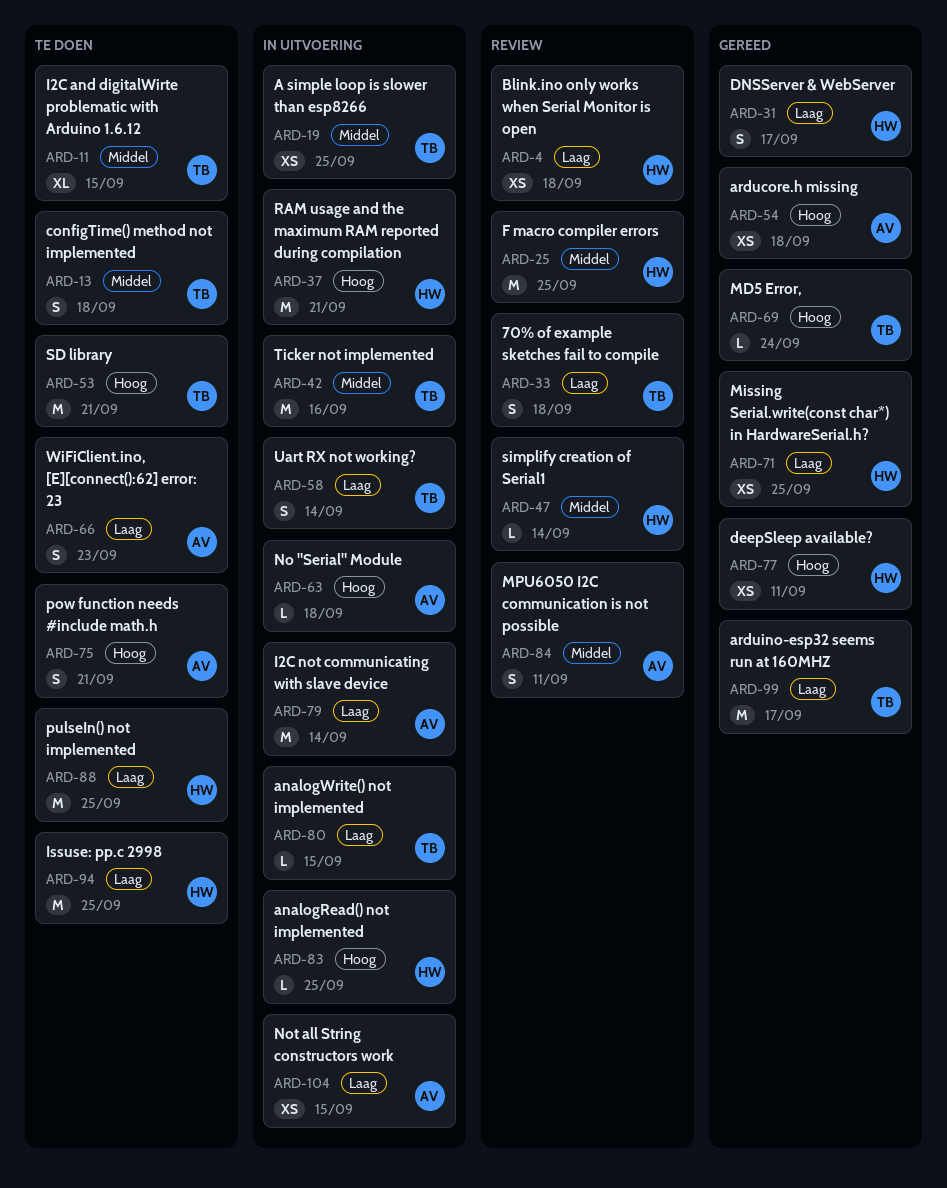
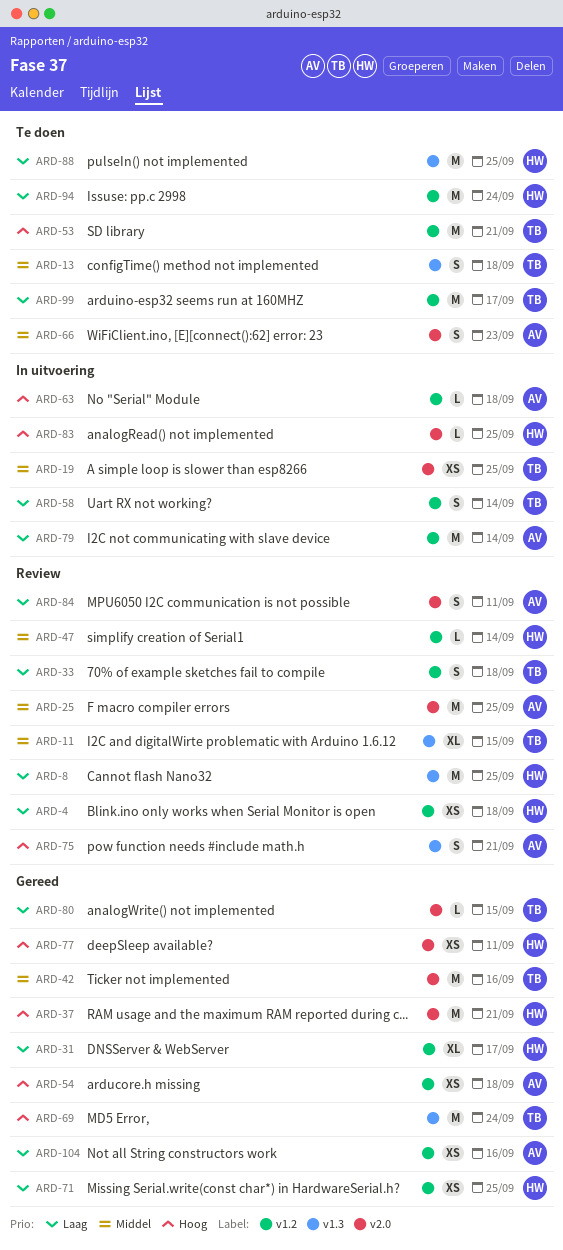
ARD-8: none -> present
ARD-11, status: Te doen -> Review
ARD-25, owner: HW -> AV
ARD-31, estimate: S -> XL
ARD-37, status: In uitvoering -> Gereed
ARD-42, status: In uitvoering -> Gereed
ARD-66, priority: Laag -> Middel
ARD-69, estimate: L -> M
ARD-75, status: Te doen -> Review
ARD-80, status: In uitvoering -> Gereed
ARD-84, priority: Middel -> Laag
ARD-94, due: Sep 25 -> Sep 24
ARD-99, status: Gereed -> Te doen
ARD-104, status: In uitvoering -> Gereed
ARD-104, due: Sep 15 -> Sep 16

